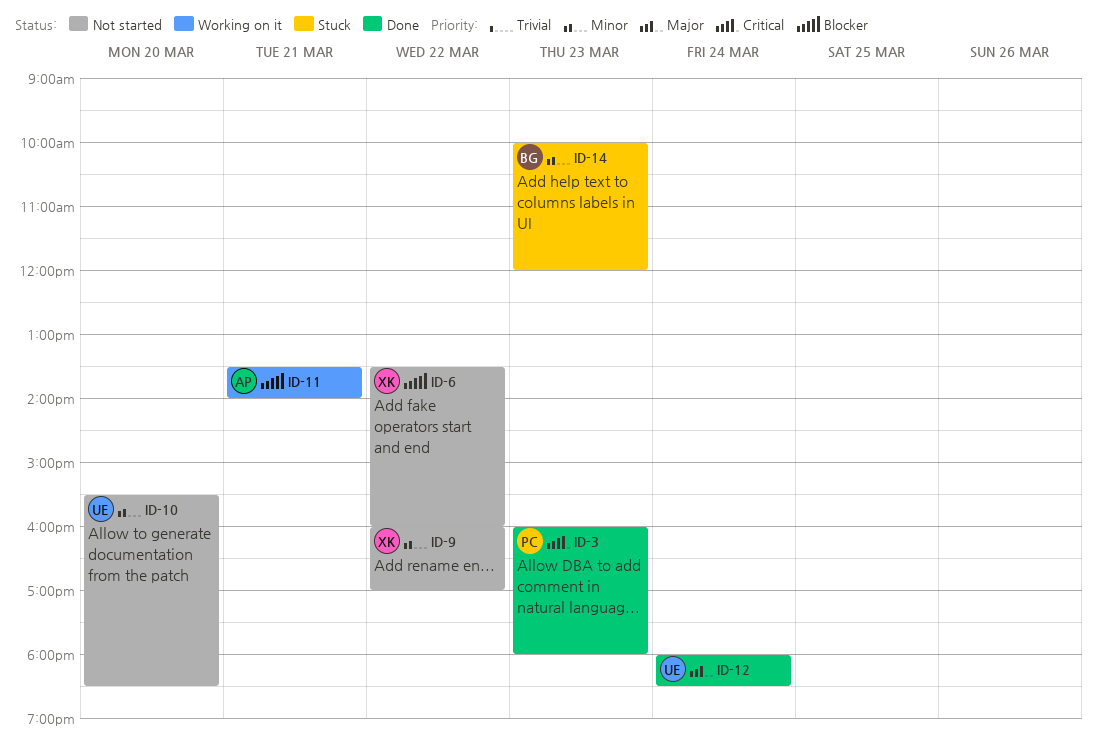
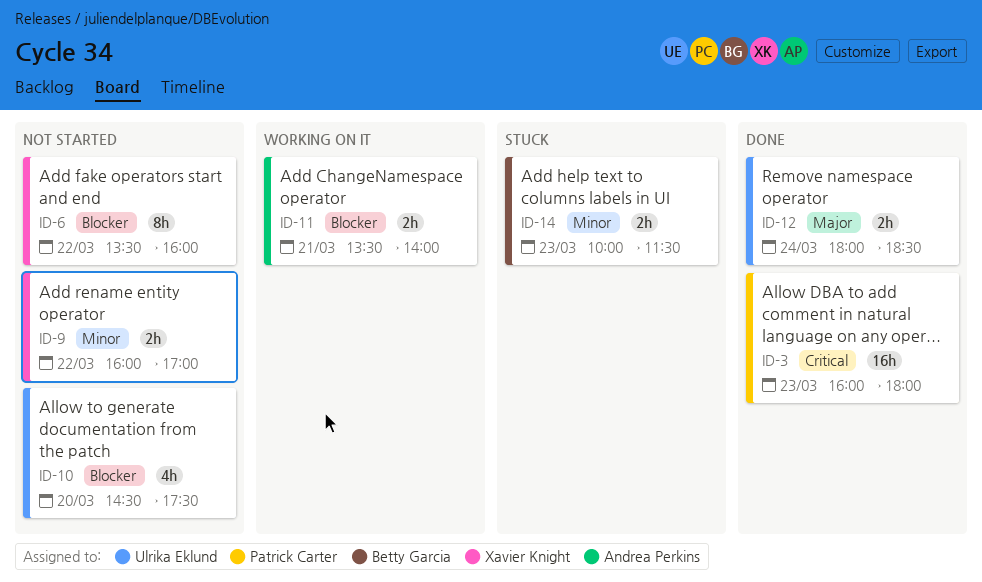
ID-10, priority: Minor -> Blocker
ID-10, begins: 15:30 -> 14:30
ID-10, ends: 18:30 -> 17:30
ID-14, ends: 12:00 -> 11:30

